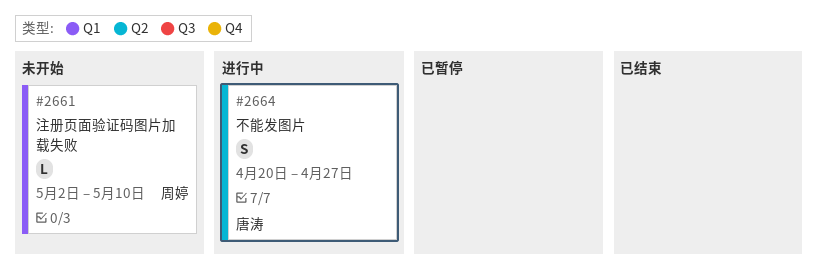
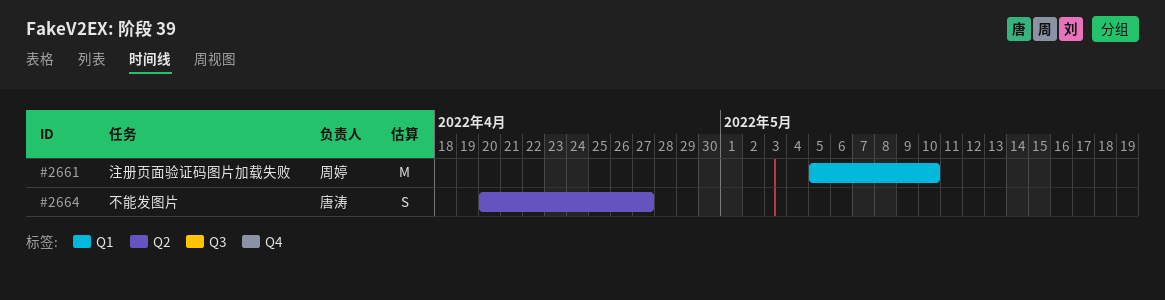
#2661, estimate: L -> M
#2661, start: May 2 -> May 5

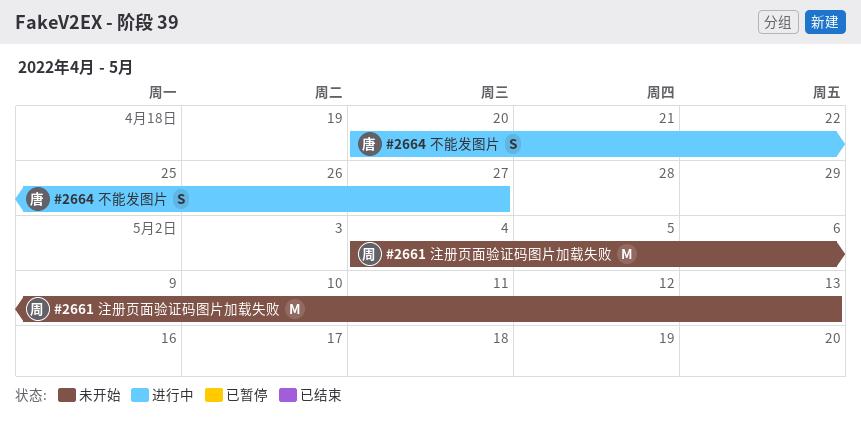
#2661, start: May 5 -> May 4
#2661, due: May 10 -> May 13

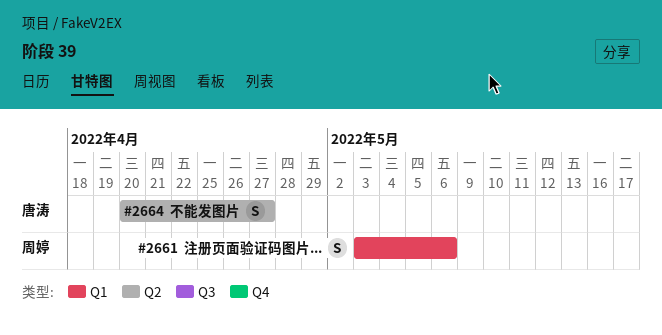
#2661, estimate: M -> S
#2661, start: May 4 -> May 3
#2661, due: May 13 -> May 6

